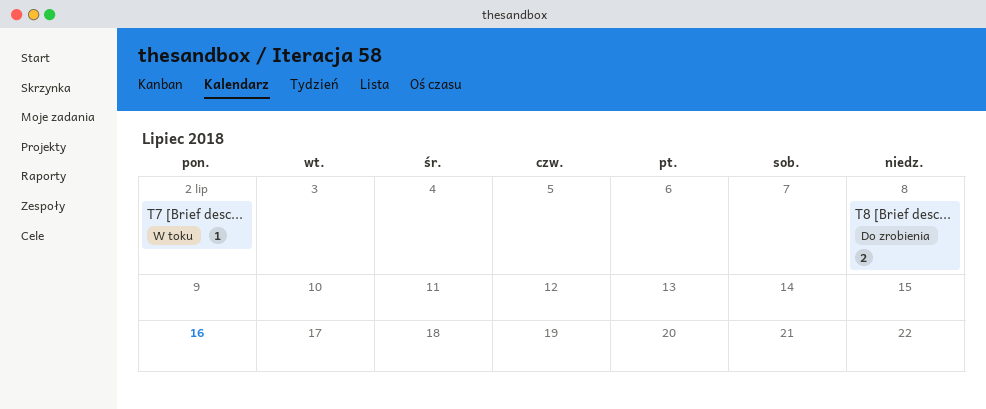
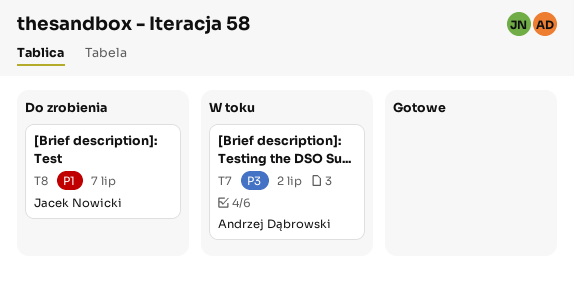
T8, due: Jul 8 -> Jul 7

